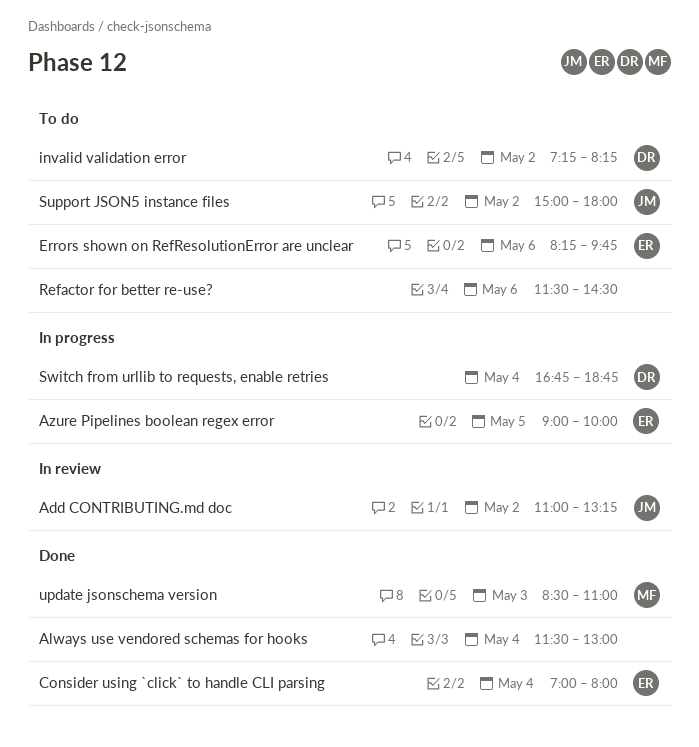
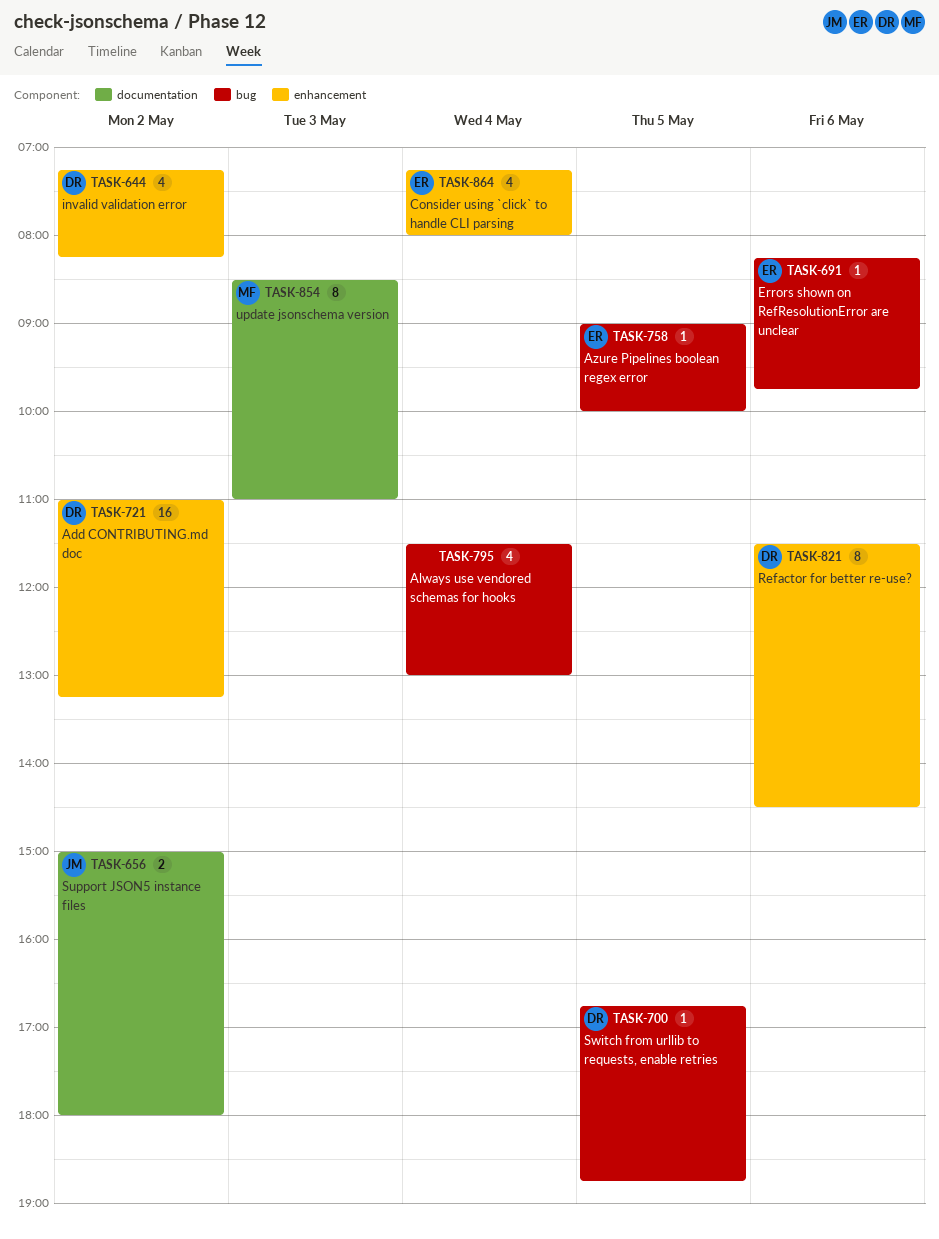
Add CONTRIBUTING.md doc, owner: JM -> DR
Consider using `click` to handle CLI parsing, begins: 07:00 -> 07:15
Refactor for better re-use?, owner: none -> DR
Switch from urllib to requests, enable retries, day: May 4 -> May 5

